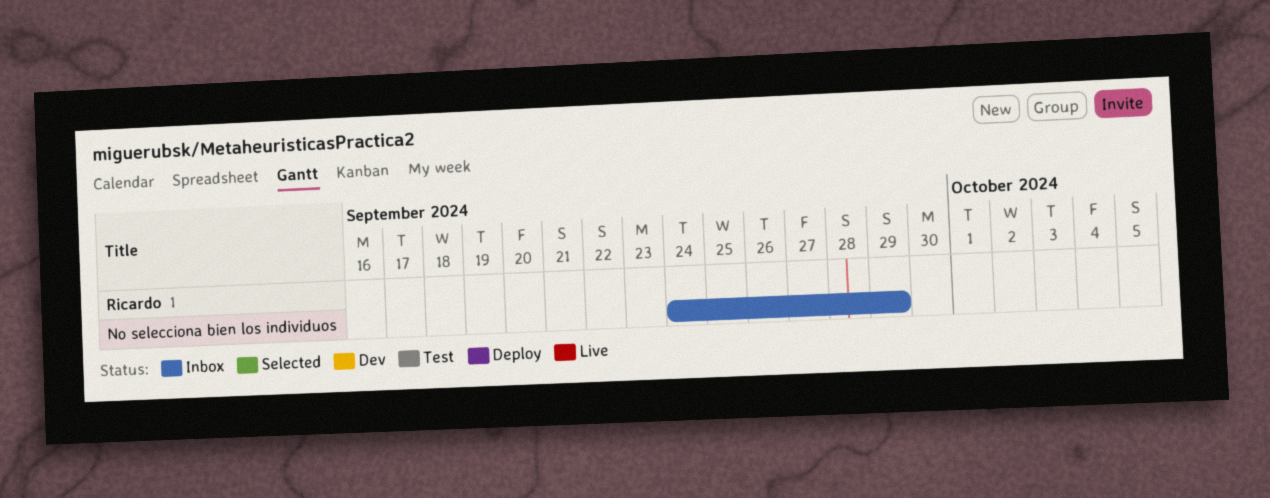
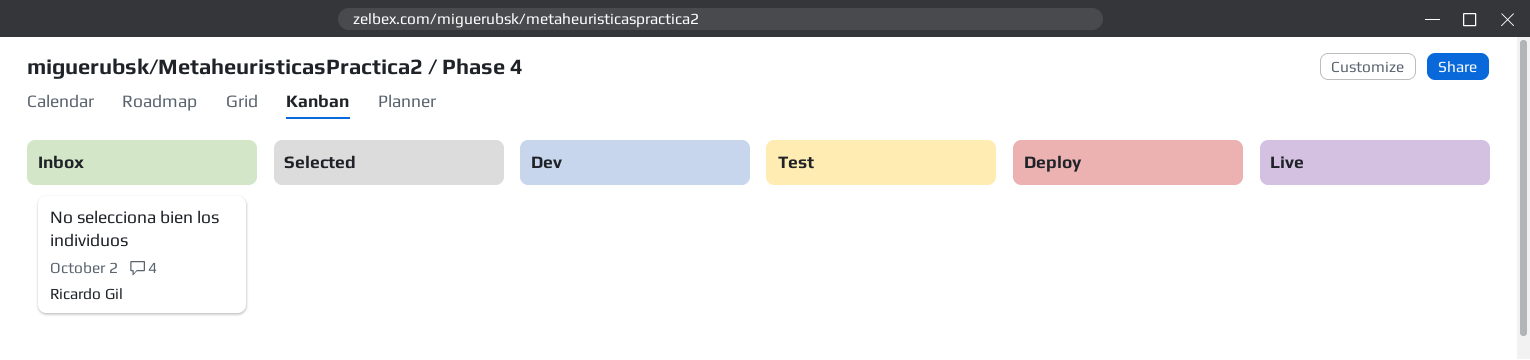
No selecciona bien los individuos, due: Sep 29 -> Oct 2

